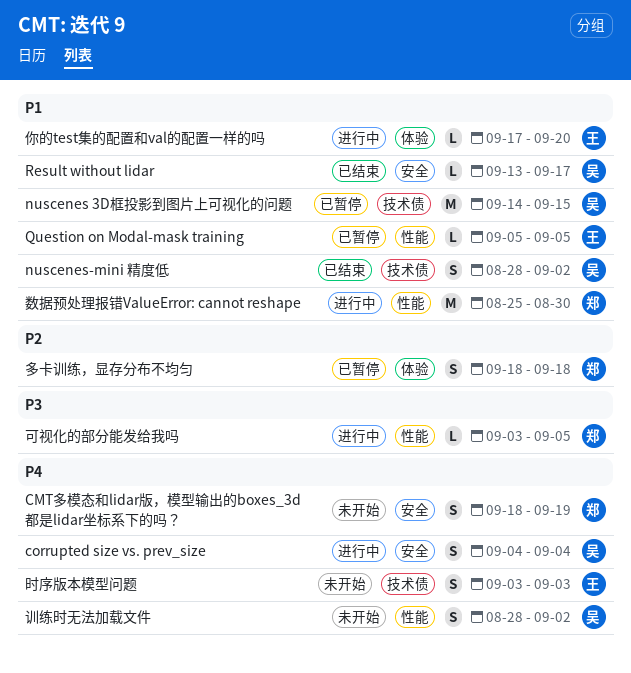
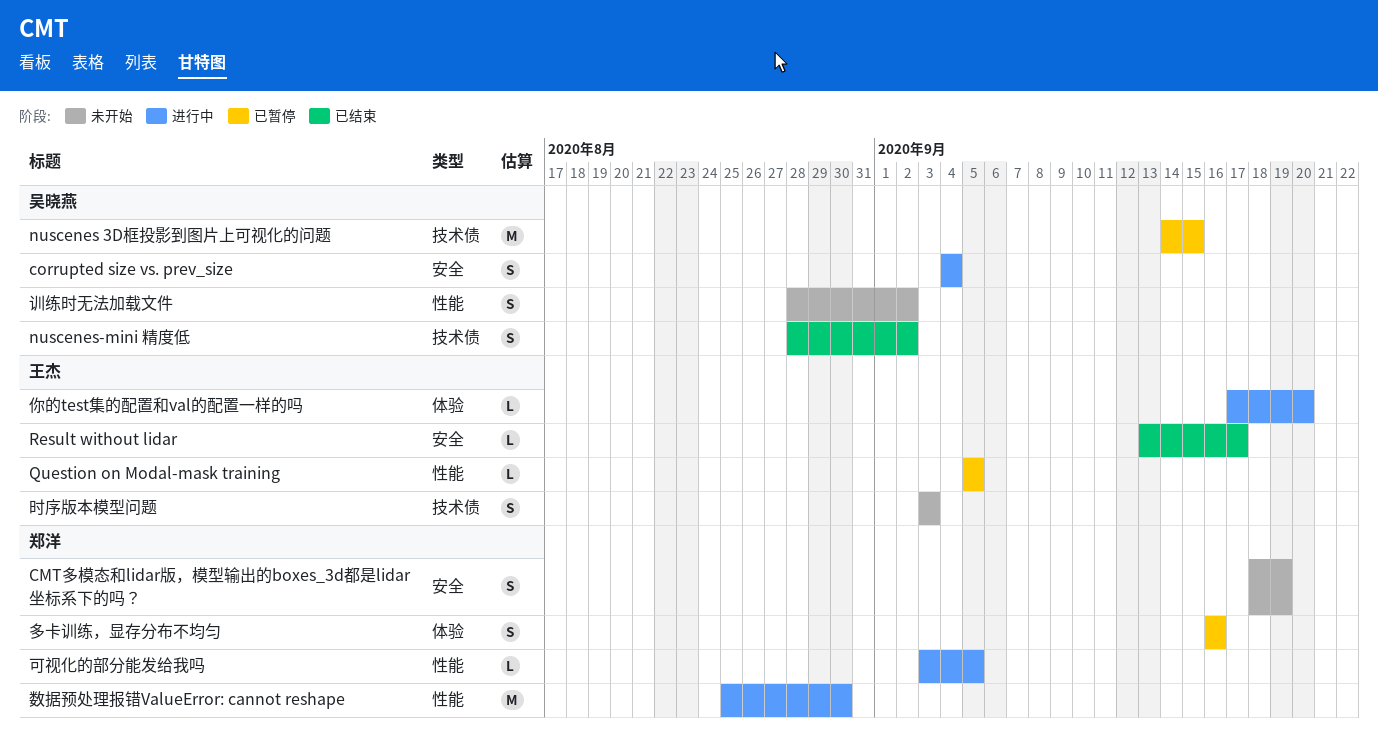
Result without lidar, owner: 吴晓燕 -> 王杰
多卡训练，显存分布不均匀, start: Sep 18 -> Sep 16
多卡训练，显存分布不均匀, due: Sep 18 -> Sep 16

